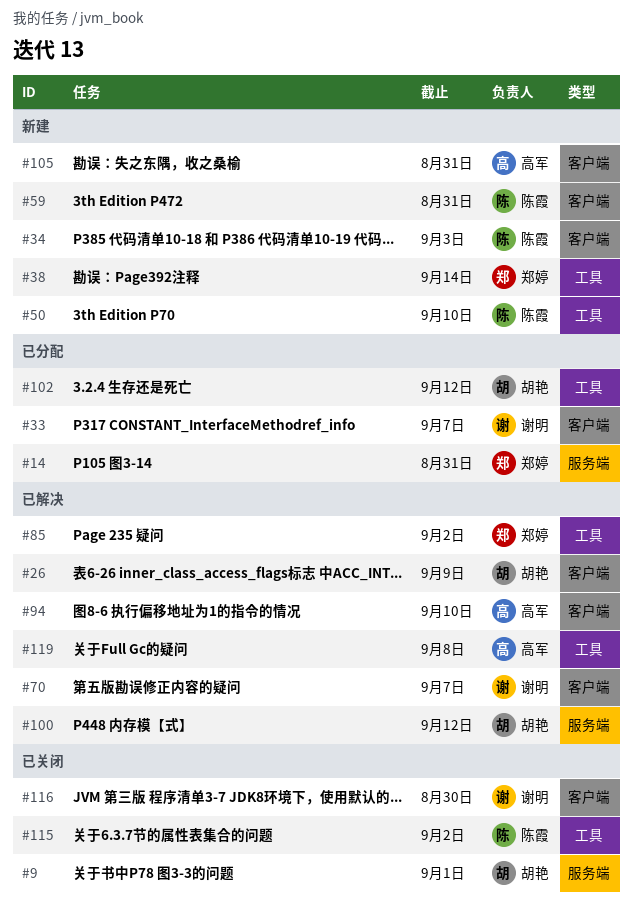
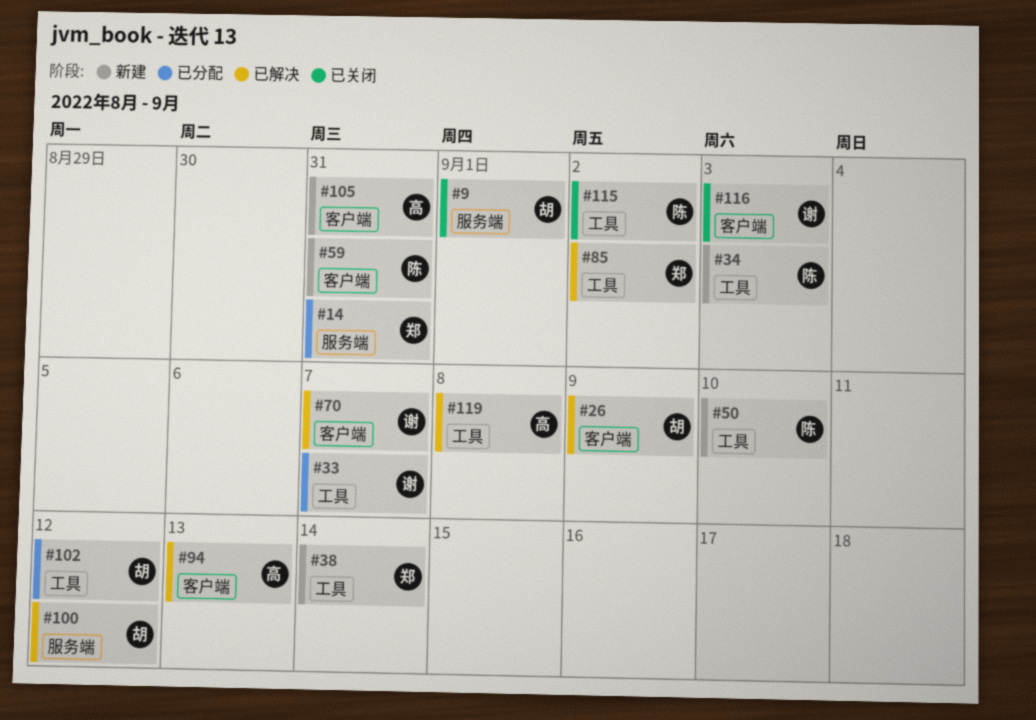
#33, label: 客户端 -> 工具
#34, label: 客户端 -> 工具
#94, due: Sep 10 -> Sep 13
#116, due: Aug 30 -> Sep 3

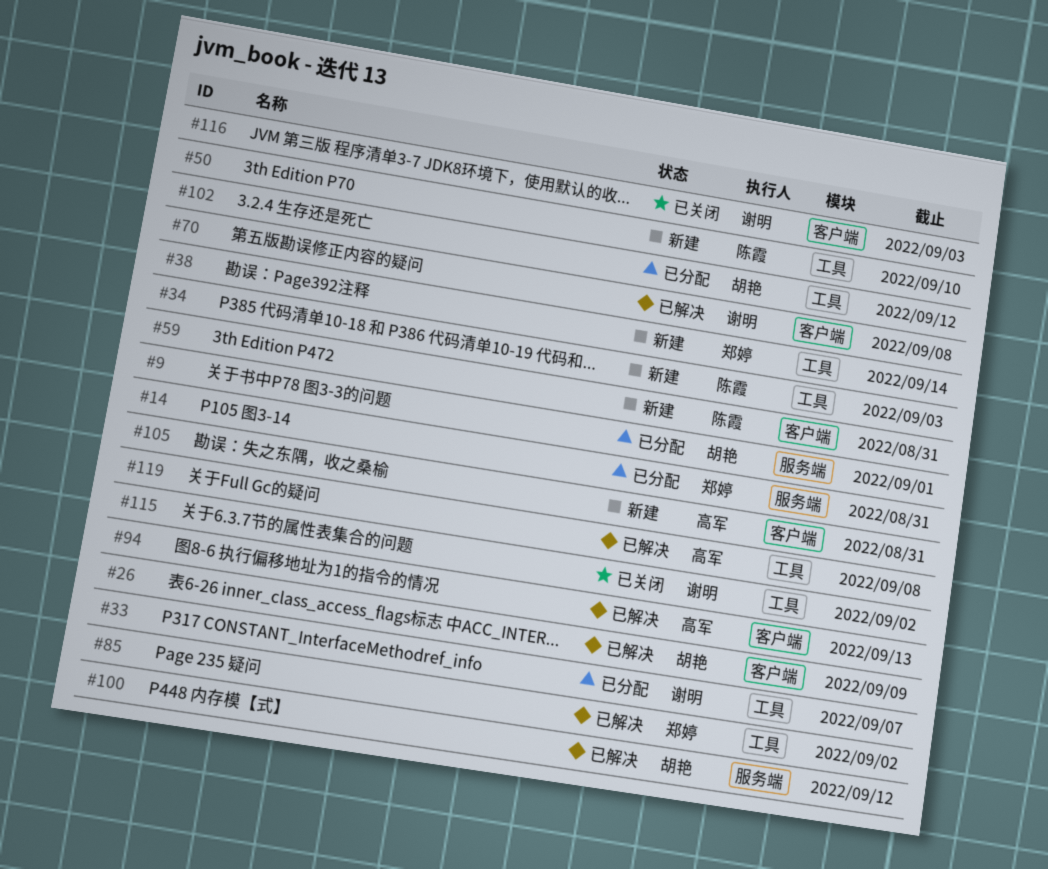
#9, status: 已关闭 -> 已分配
#70, due: Sep 7 -> Sep 8
#115, owner: 陈霞 -> 谢明

